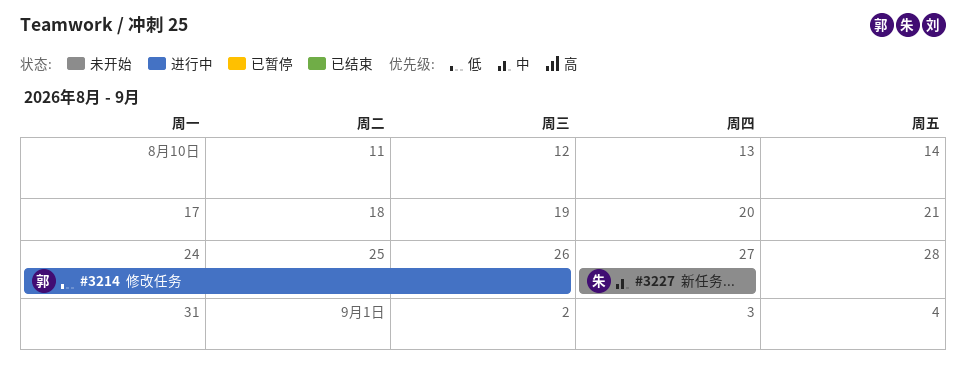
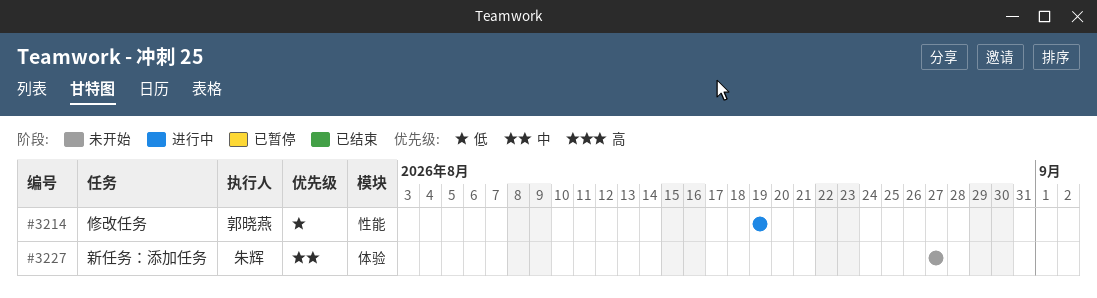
#3214, start: Aug 24 -> Aug 19
#3214, due: Aug 26 -> Aug 19

